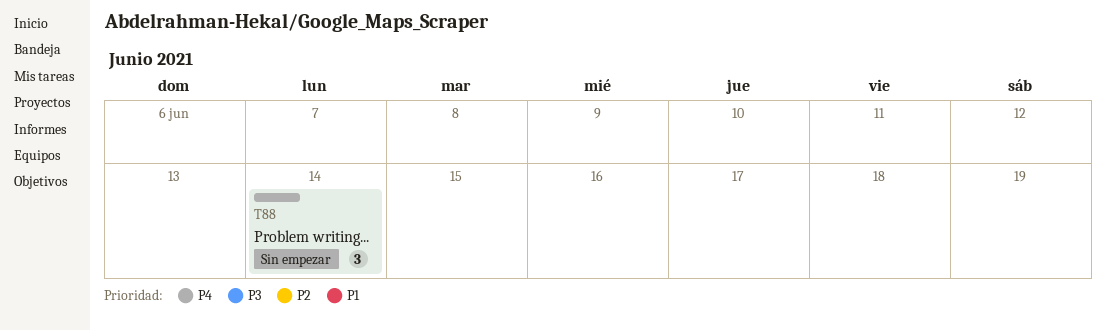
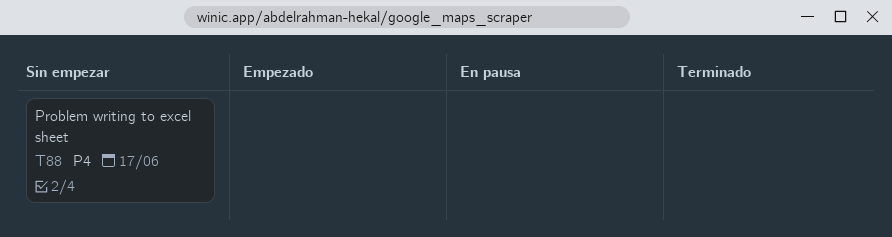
T88, due: Jun 14 -> Jun 17

